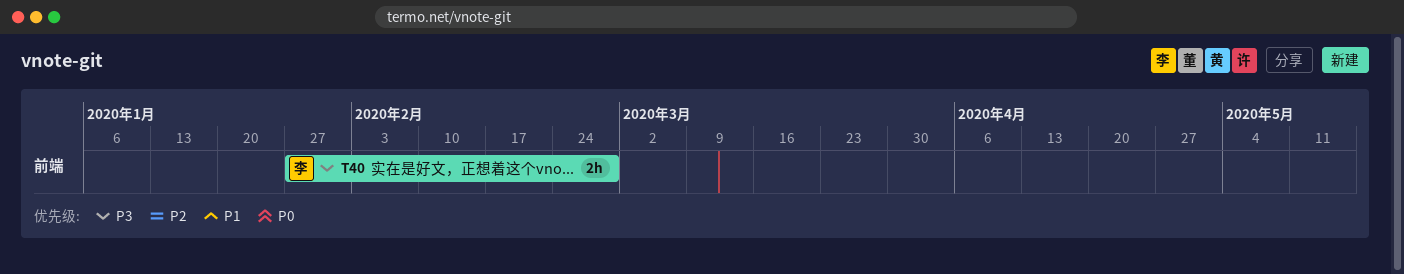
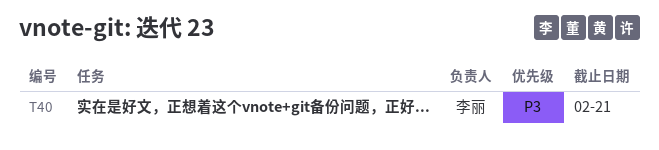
T40, due: Feb 28 -> Feb 21

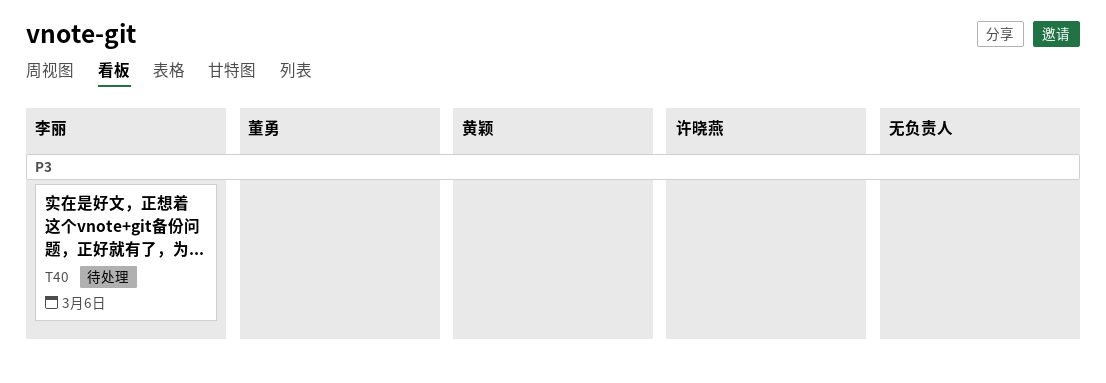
T40, due: Feb 21 -> Mar 6

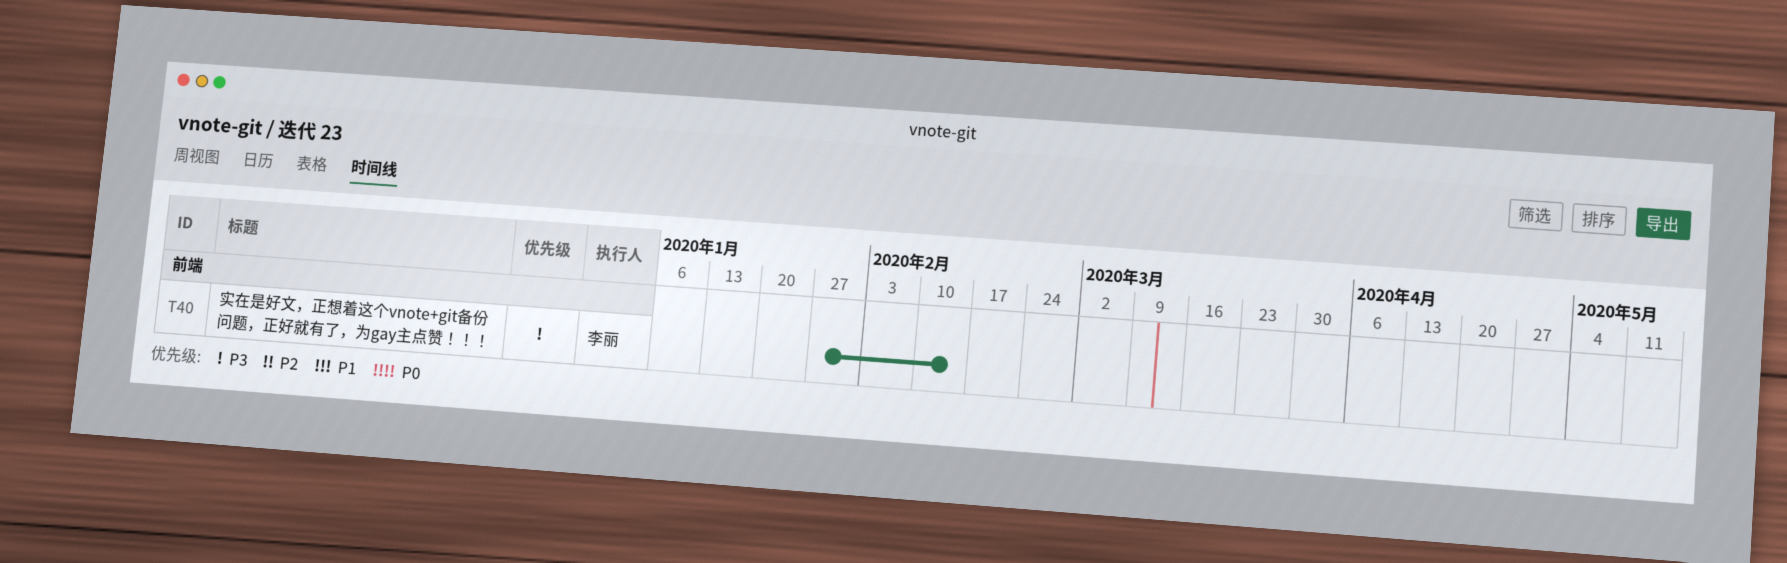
T40, due: Mar 6 -> Feb 14

